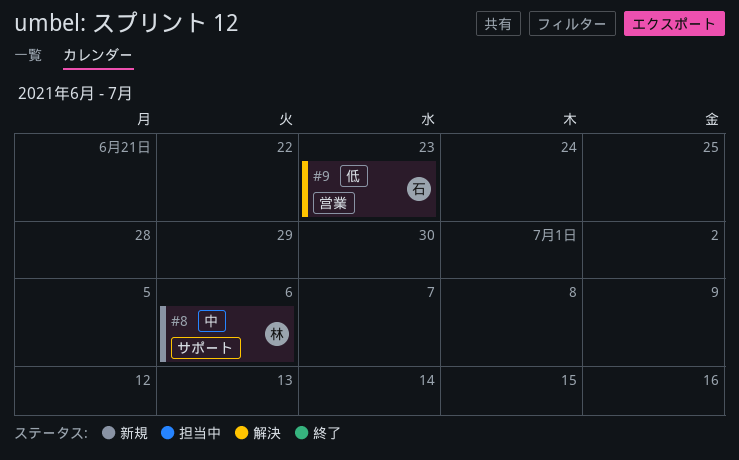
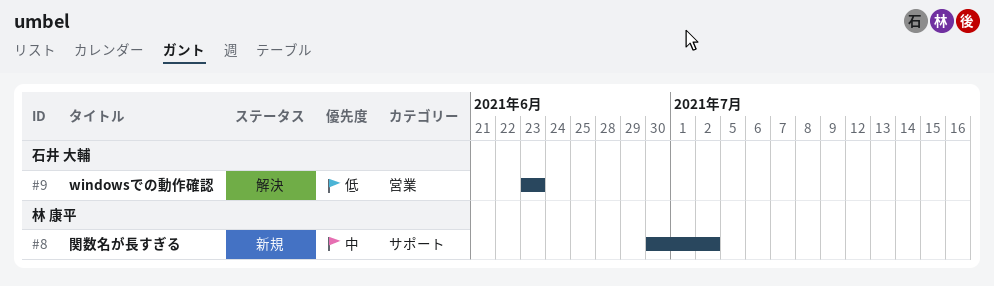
#8, due: Jul 6 -> Jul 2

